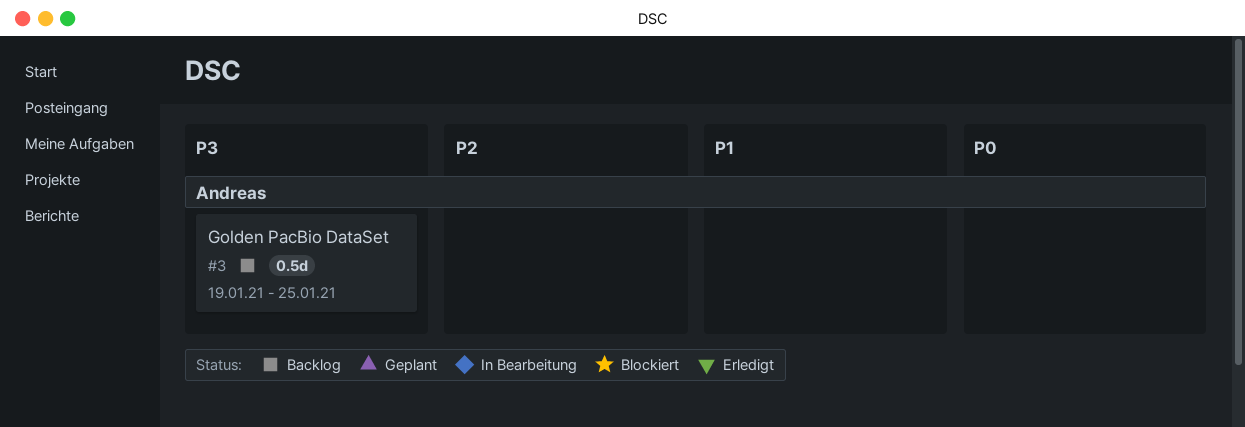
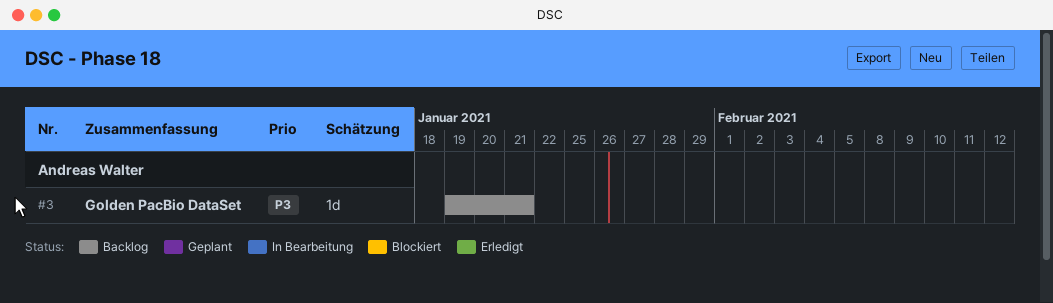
#3, estimate: 0.5d -> 1d
#3, due: Jan 25 -> Jan 21

